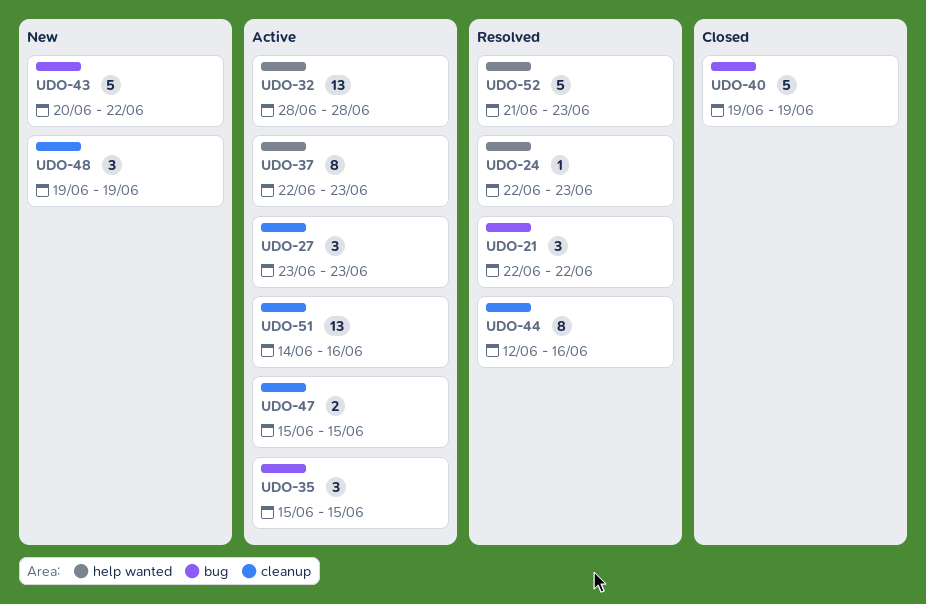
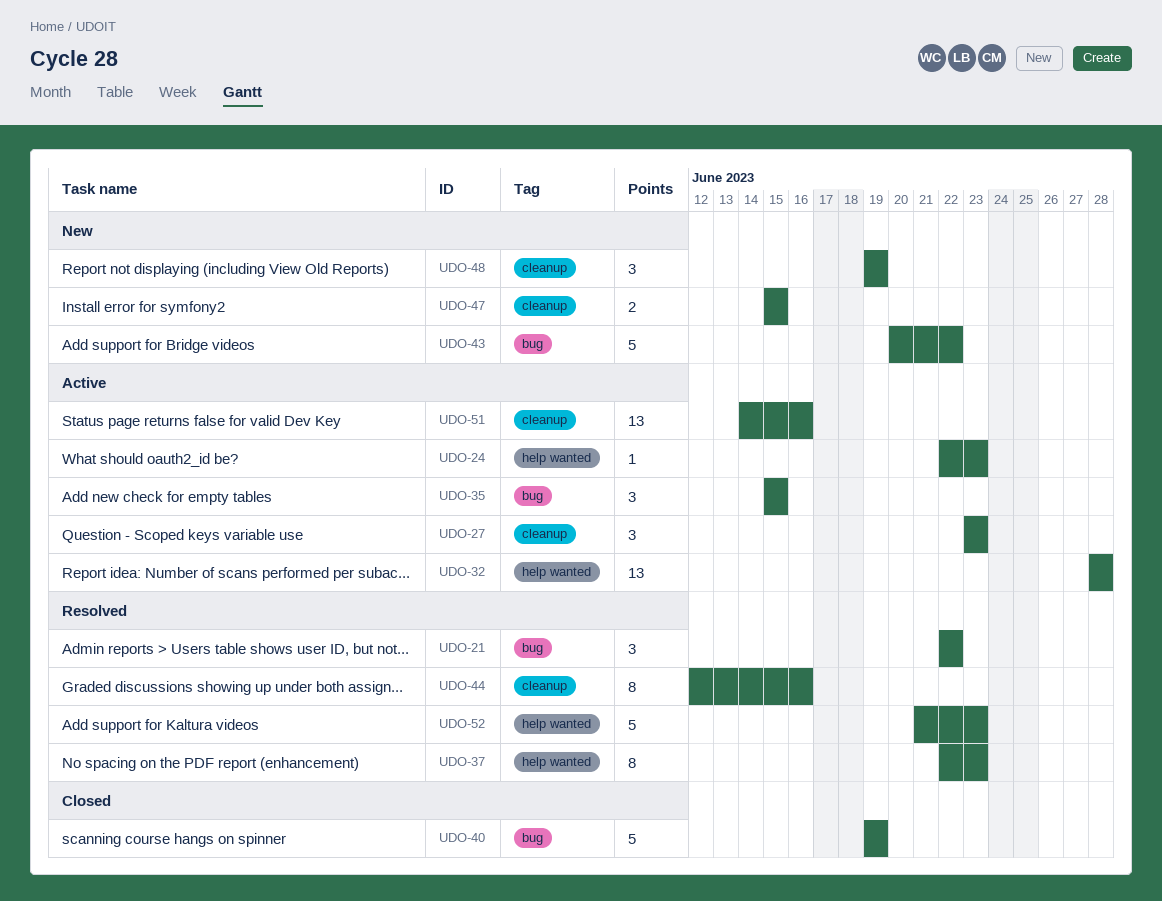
UDO-24, status: Resolved -> Active
UDO-37, status: Active -> Resolved
UDO-47, status: Active -> New

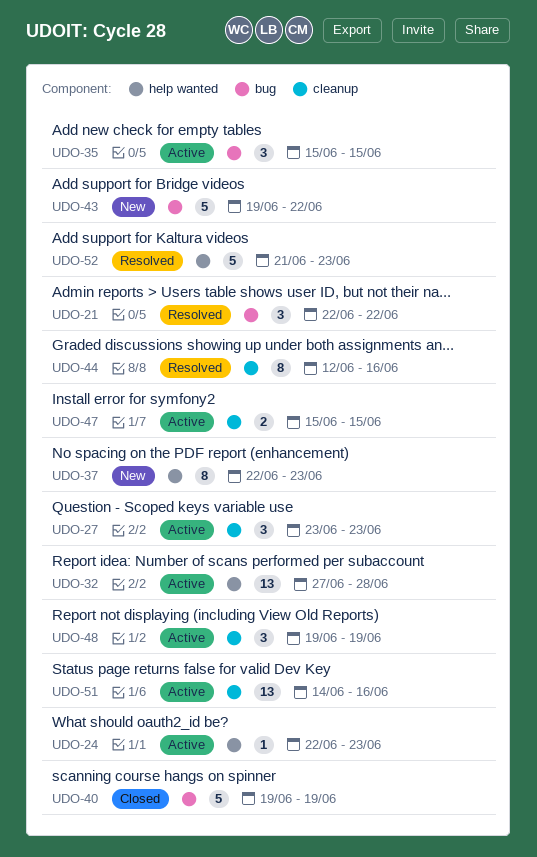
UDO-32, start: Jun 28 -> Jun 27
UDO-37, status: Resolved -> New
UDO-43, start: Jun 20 -> Jun 19
UDO-47, status: New -> Active
UDO-48, status: New -> Active

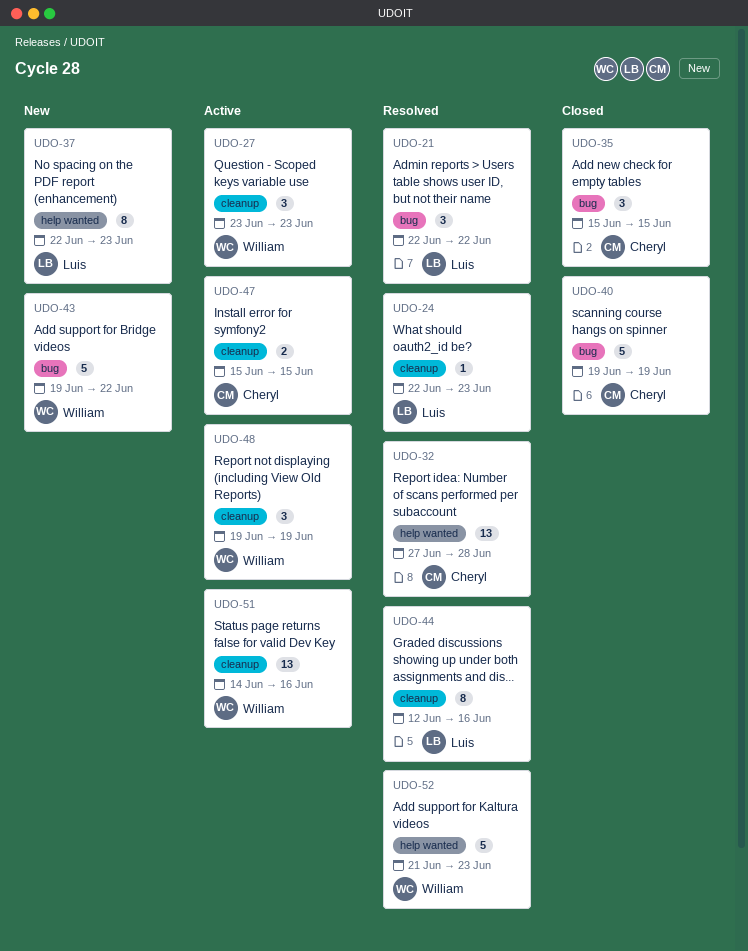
UDO-24, status: Active -> Resolved
UDO-24, label: help wanted -> cleanup
UDO-32, status: Active -> Resolved
UDO-35, status: Active -> Closed

